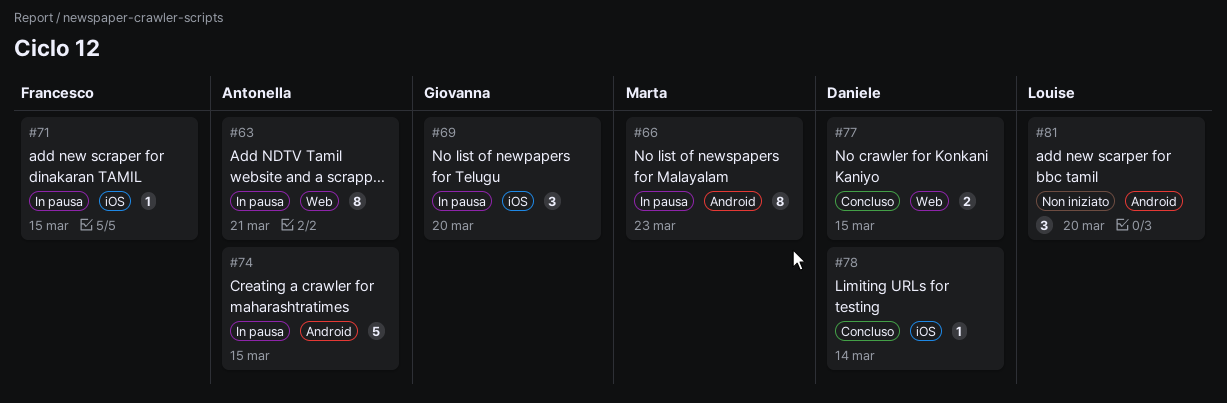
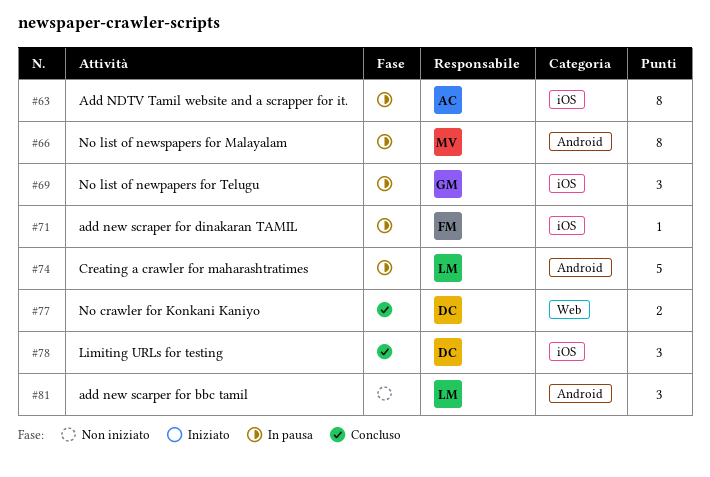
#63, label: Web -> iOS
#74, owner: Antonella -> Louise
#78, estimate: 1 -> 3

